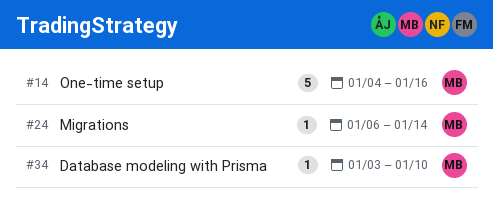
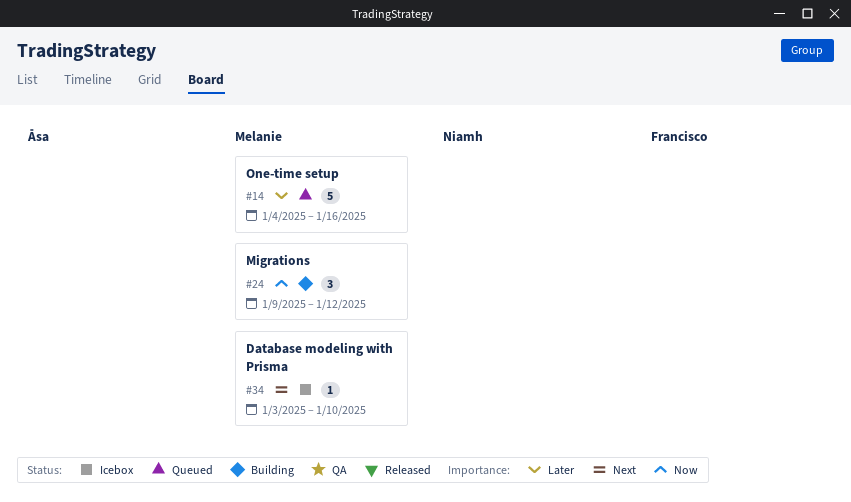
#24, estimate: 1 -> 3
#24, start: Jan 6 -> Jan 9
#24, due: Jan 14 -> Jan 12

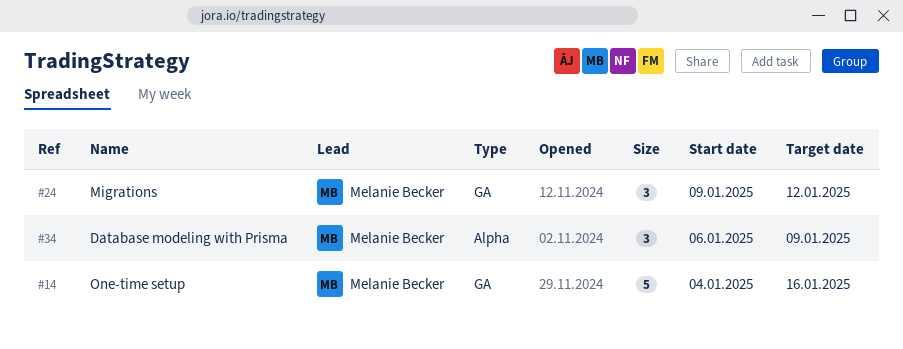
#34, estimate: 1 -> 3
#34, start: Jan 3 -> Jan 6
#34, due: Jan 10 -> Jan 9

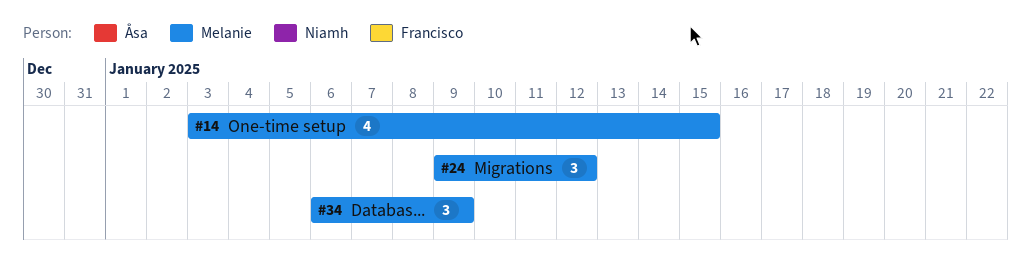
#14, estimate: 5 -> 4
#14, start: Jan 4 -> Jan 3
#14, due: Jan 16 -> Jan 15

